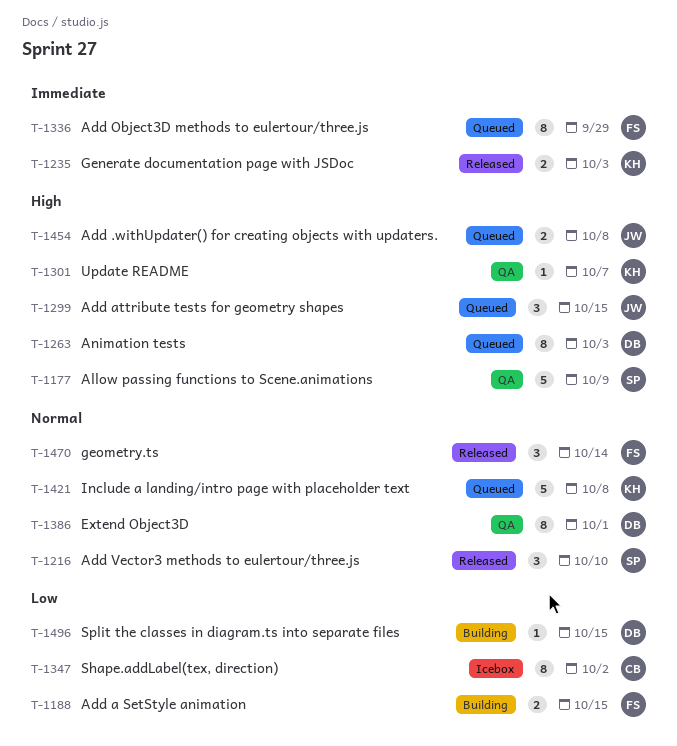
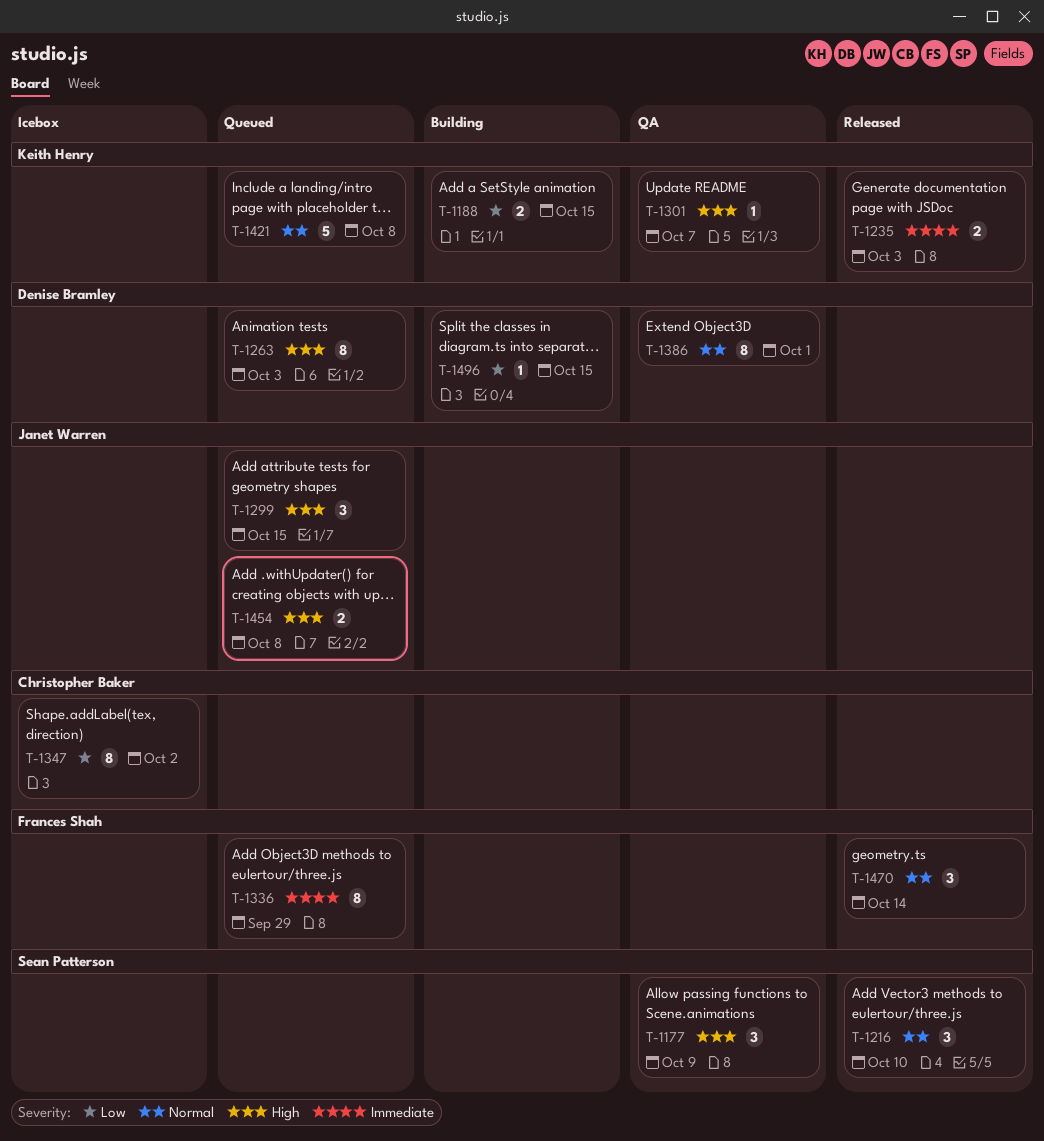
T-1177, estimate: 5 -> 3
T-1188, owner: Frances Shah -> Keith Henry

